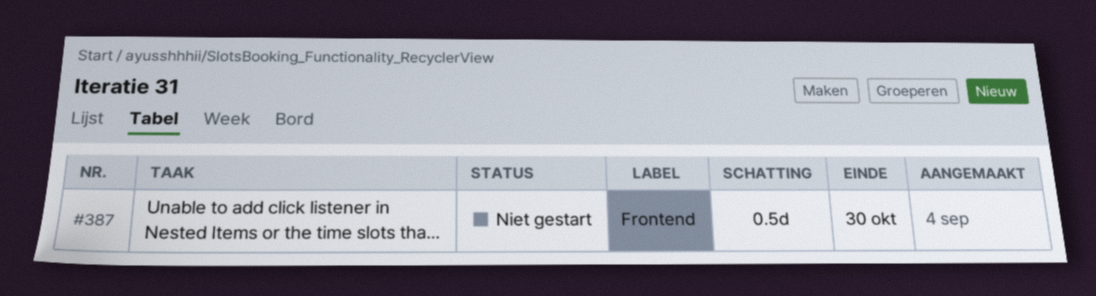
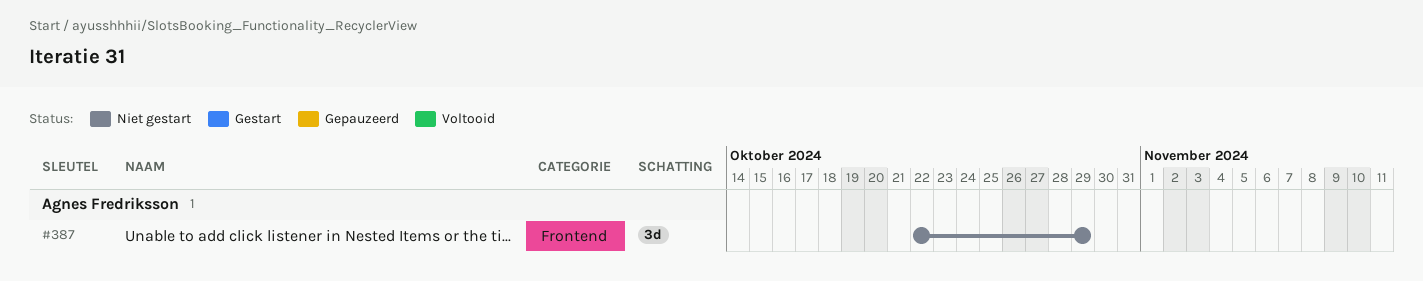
#387, estimate: 0.5d -> 3d
#387, due: Oct 30 -> Oct 29

